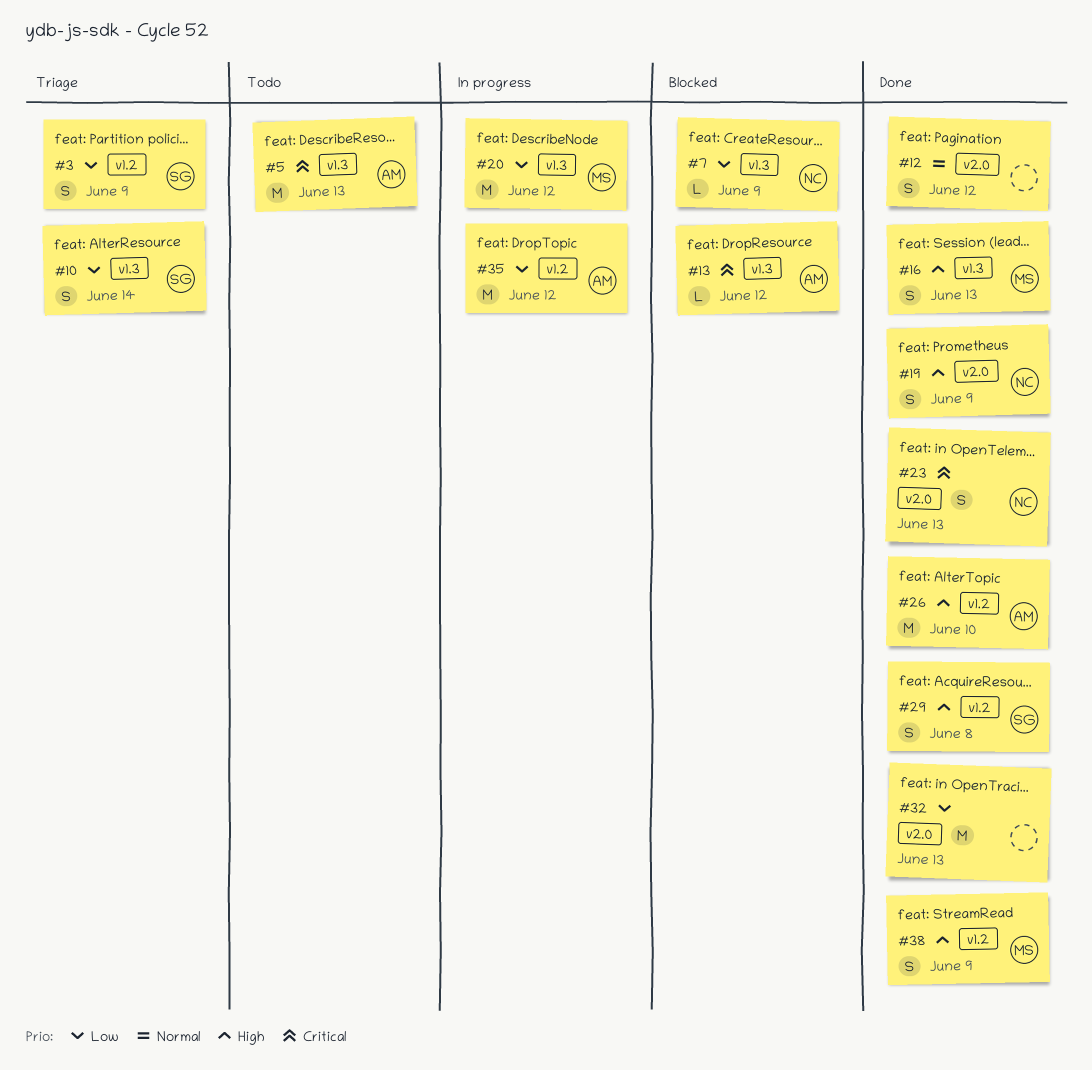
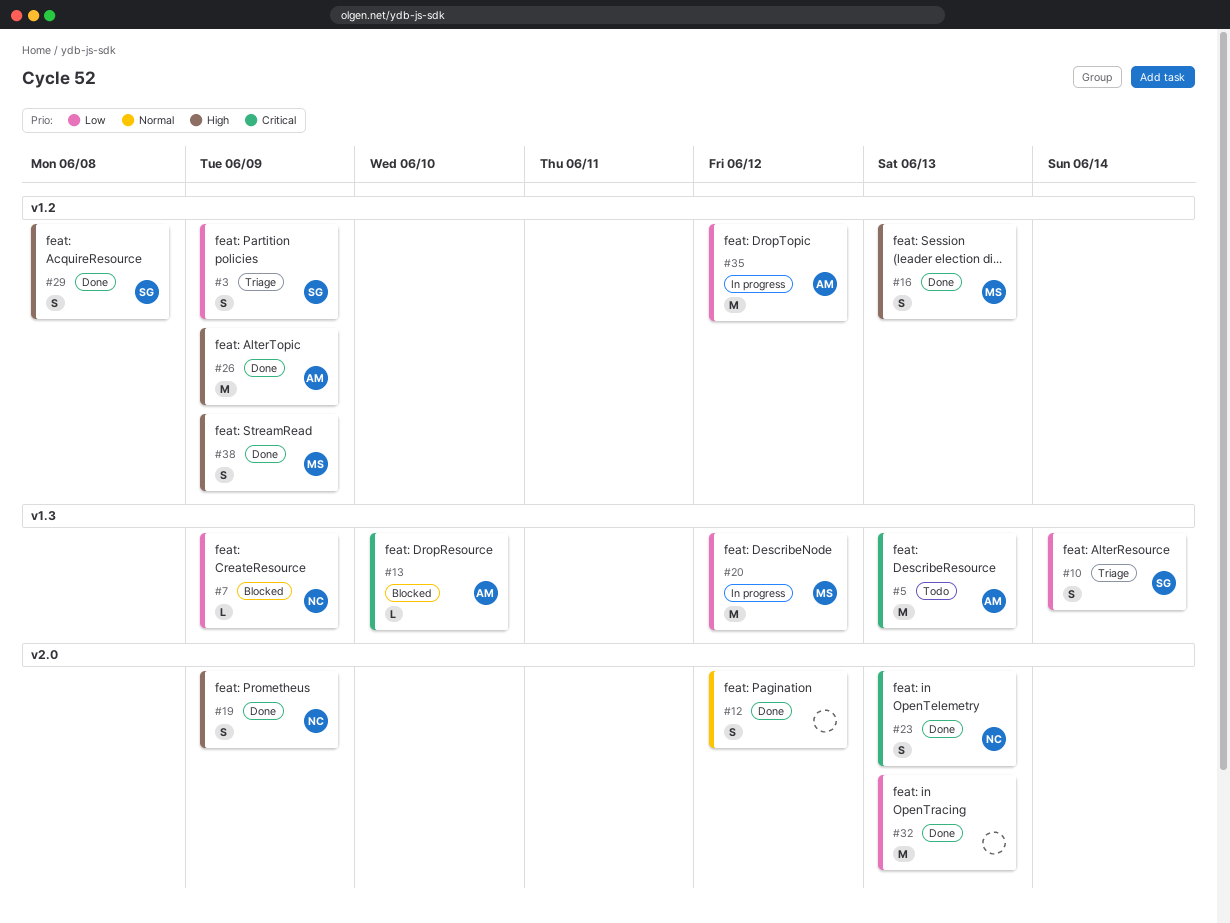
#13, due: Jun 12 -> Jun 10
#16, label: v1.3 -> v1.2
#26, due: Jun 10 -> Jun 9

